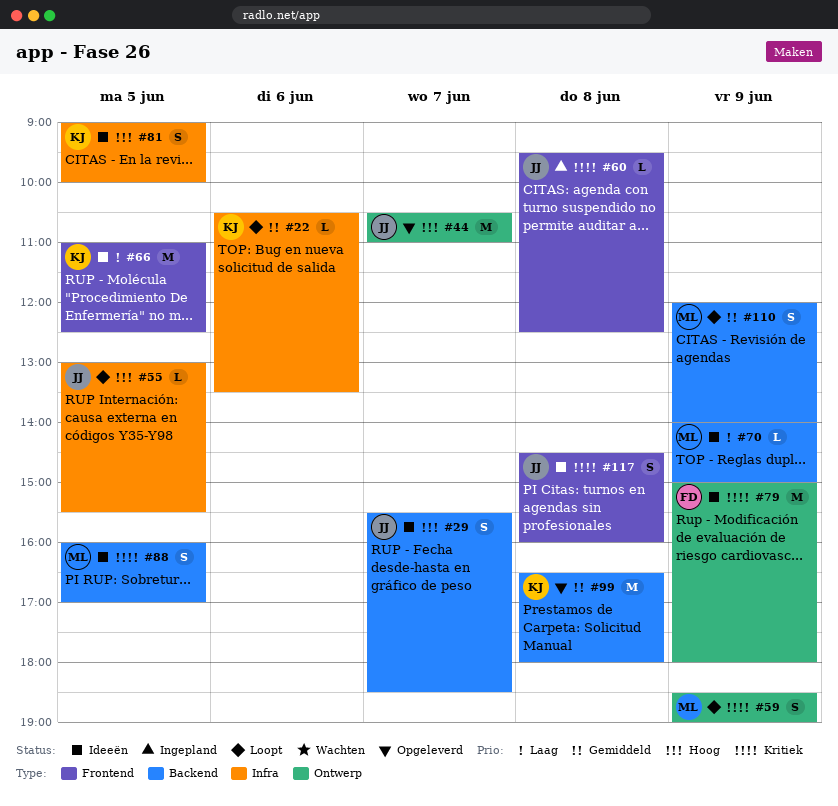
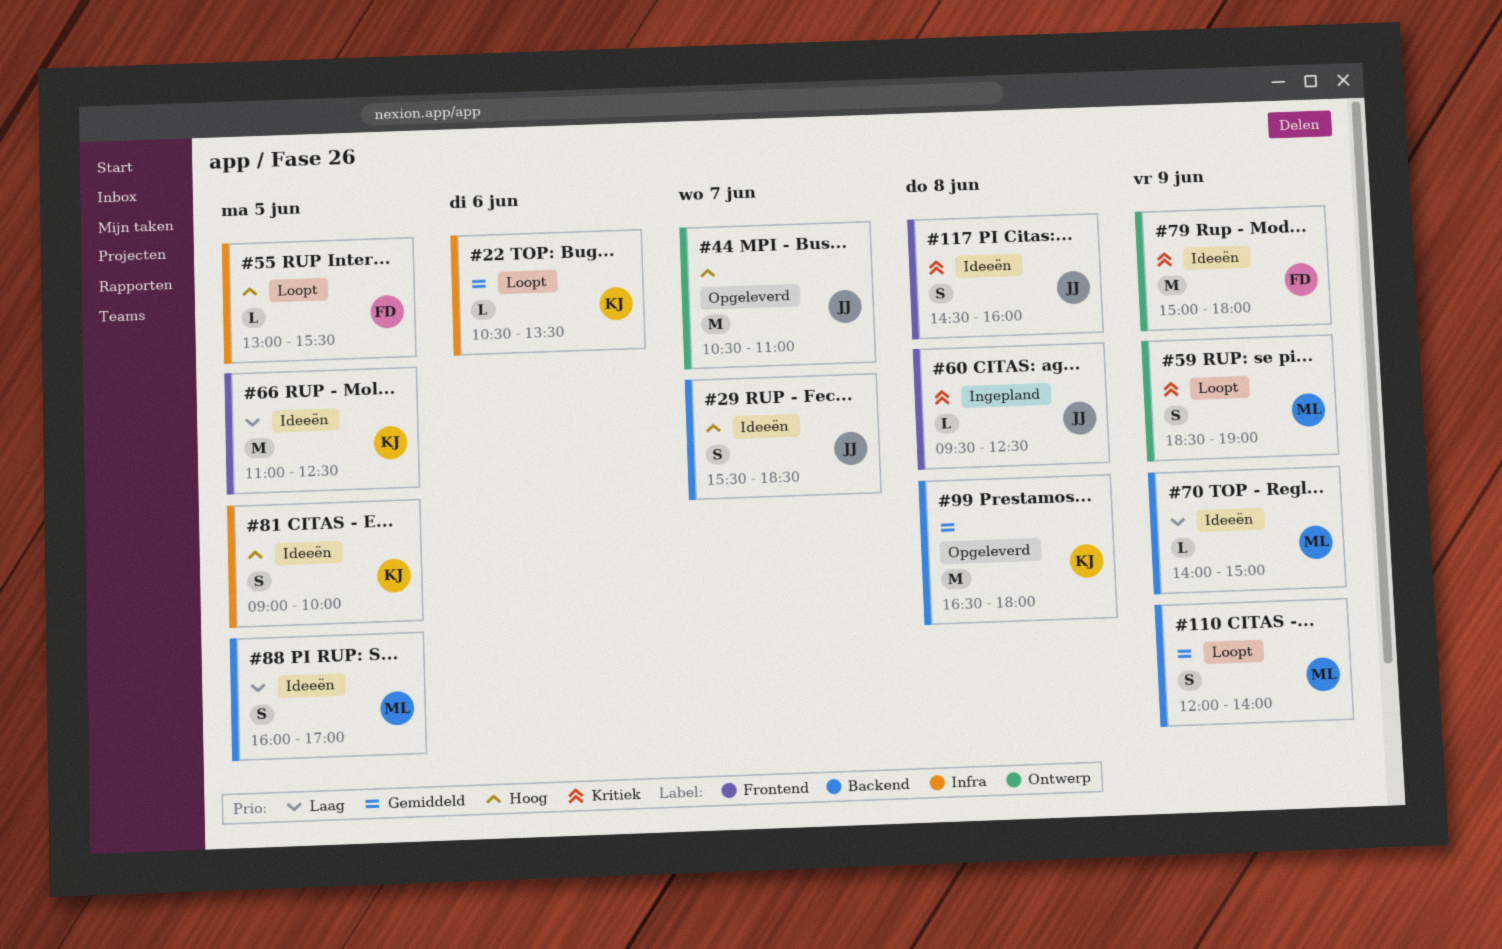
#55, owner: JJ -> FD
#88, priority: Kritiek -> Laag

